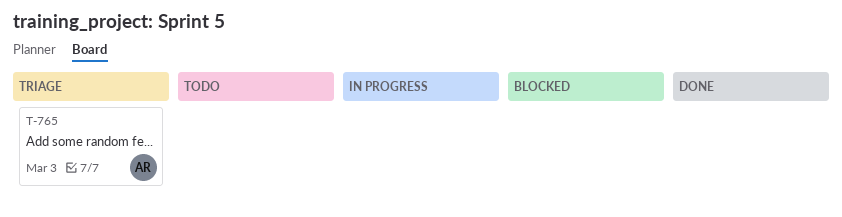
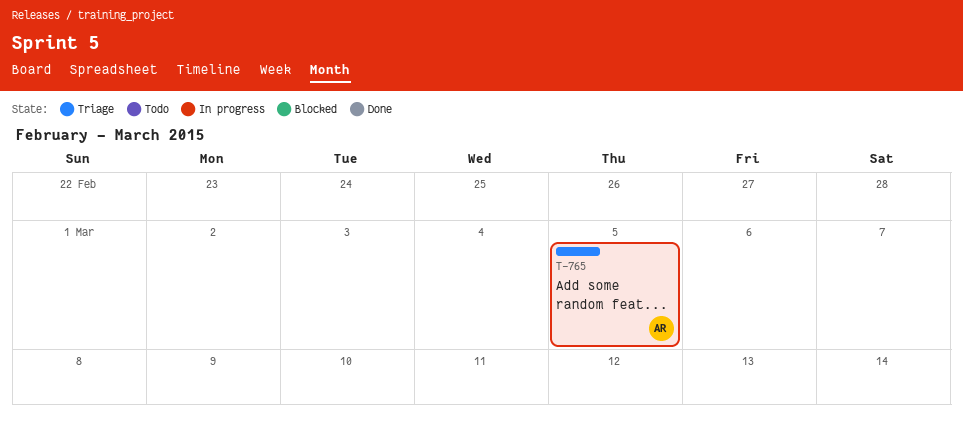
T-765, due: Mar 3 -> Mar 5

